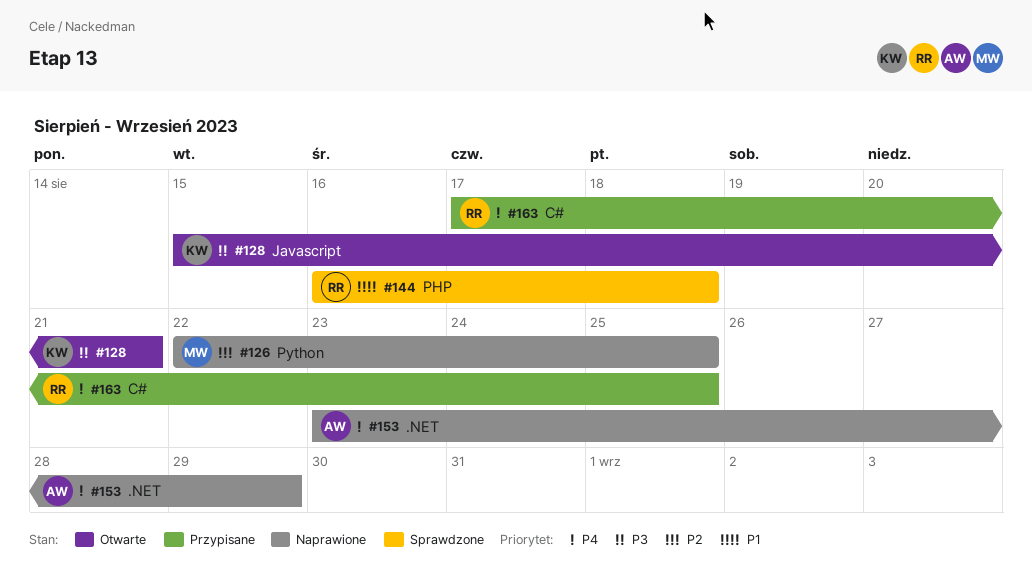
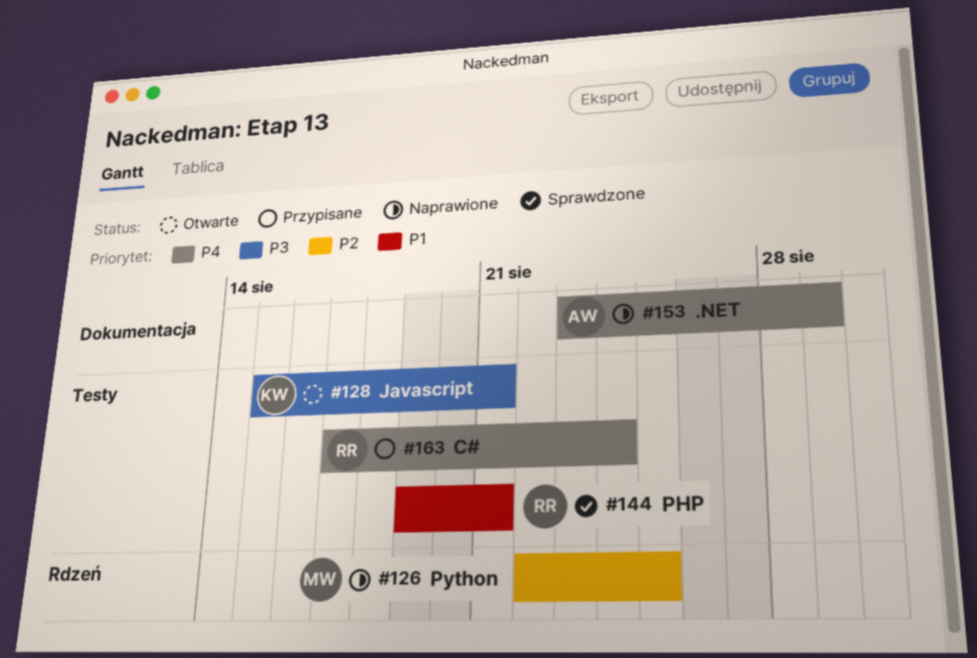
#144, start: Aug 16 -> Aug 19
#144, due: Aug 18 -> Aug 21
#163, due: Aug 25 -> Aug 24

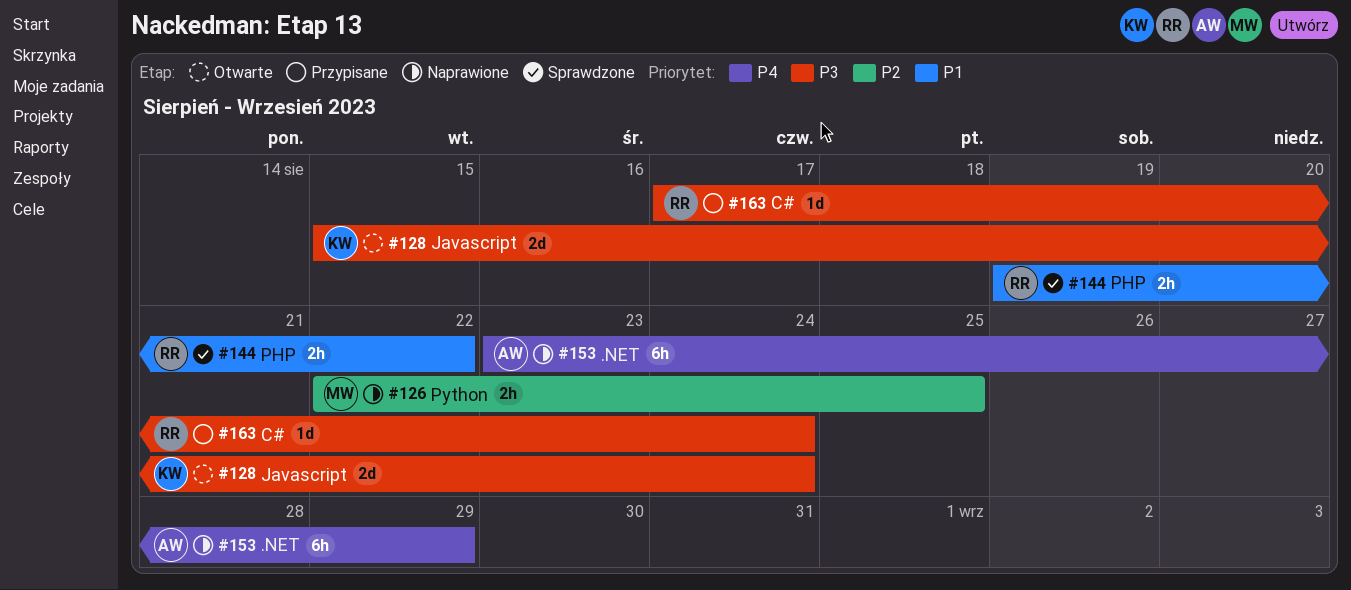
#128, due: Aug 21 -> Aug 24
#144, due: Aug 21 -> Aug 22
#163, priority: P4 -> P3

